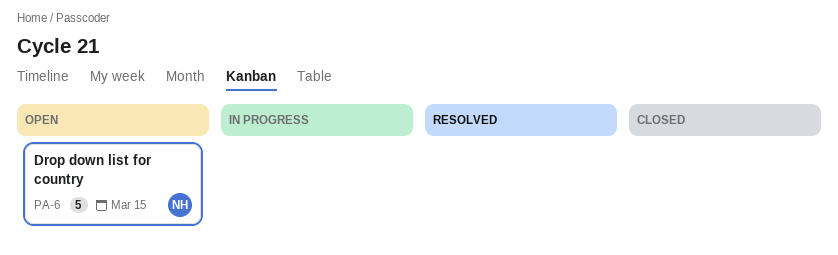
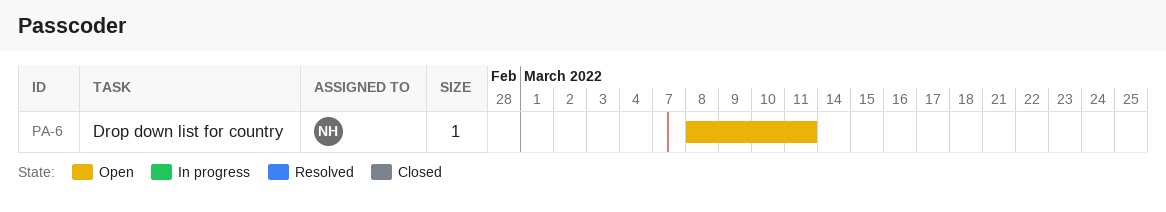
PA-6, estimate: 5 -> 1
PA-6, due: Mar 15 -> Mar 11

